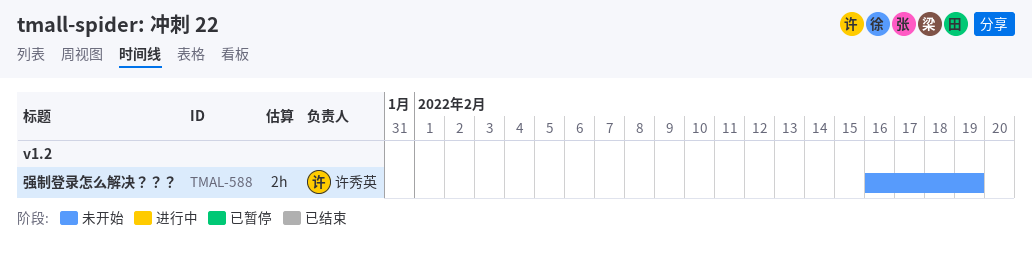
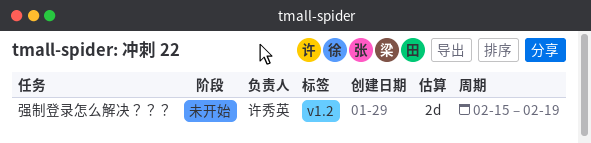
强制登录怎么解决？？？, estimate: 2h -> 2d
强制登录怎么解决？？？, start: Feb 16 -> Feb 15

